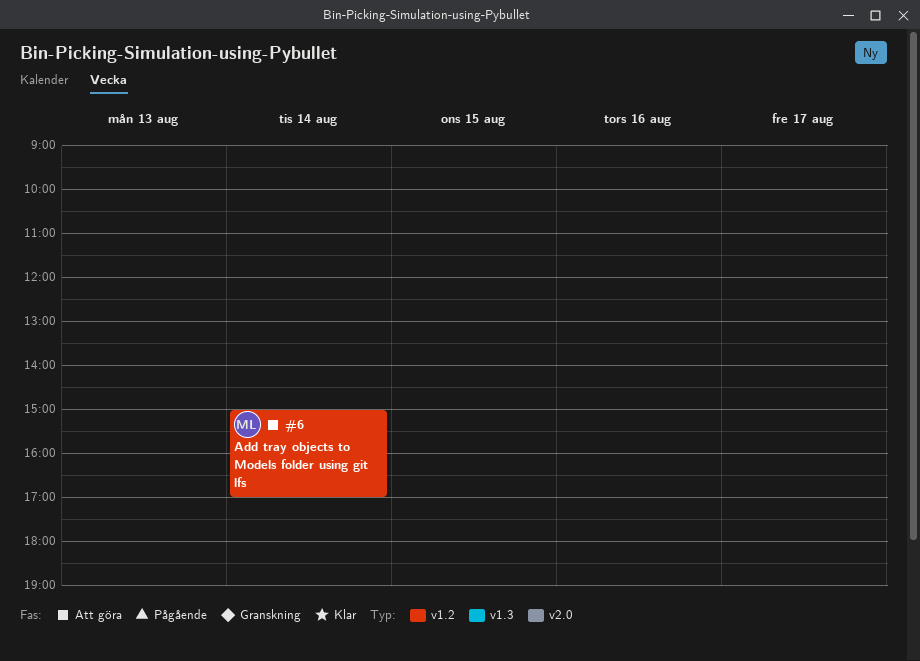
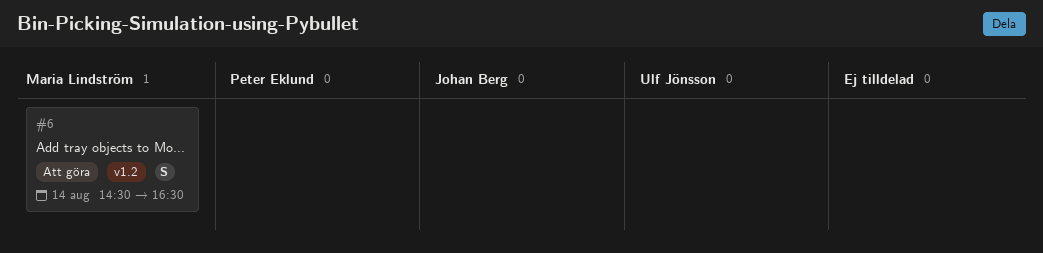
#6, begins: 15:00 -> 14:30
#6, ends: 17:00 -> 16:30

